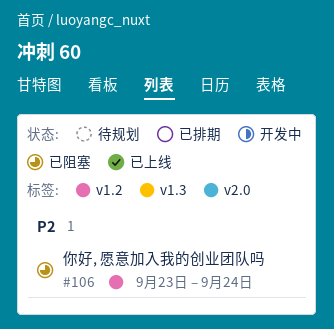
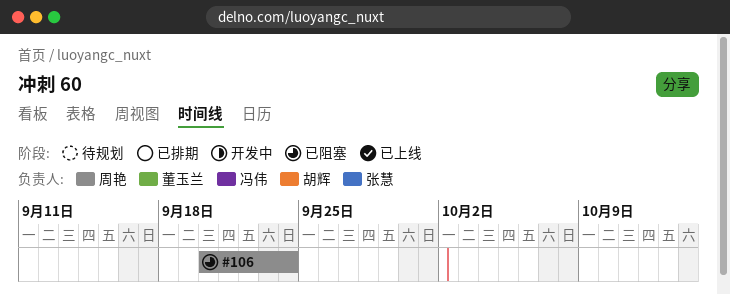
#106, start: Sep 23 -> Sep 20

